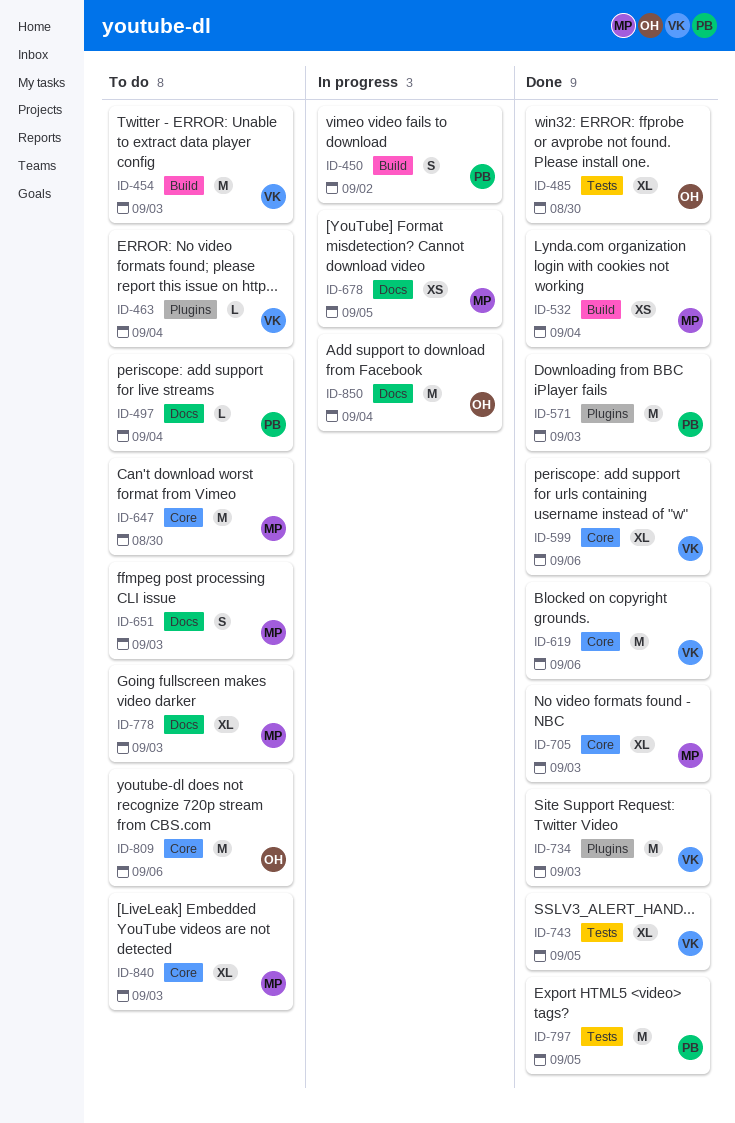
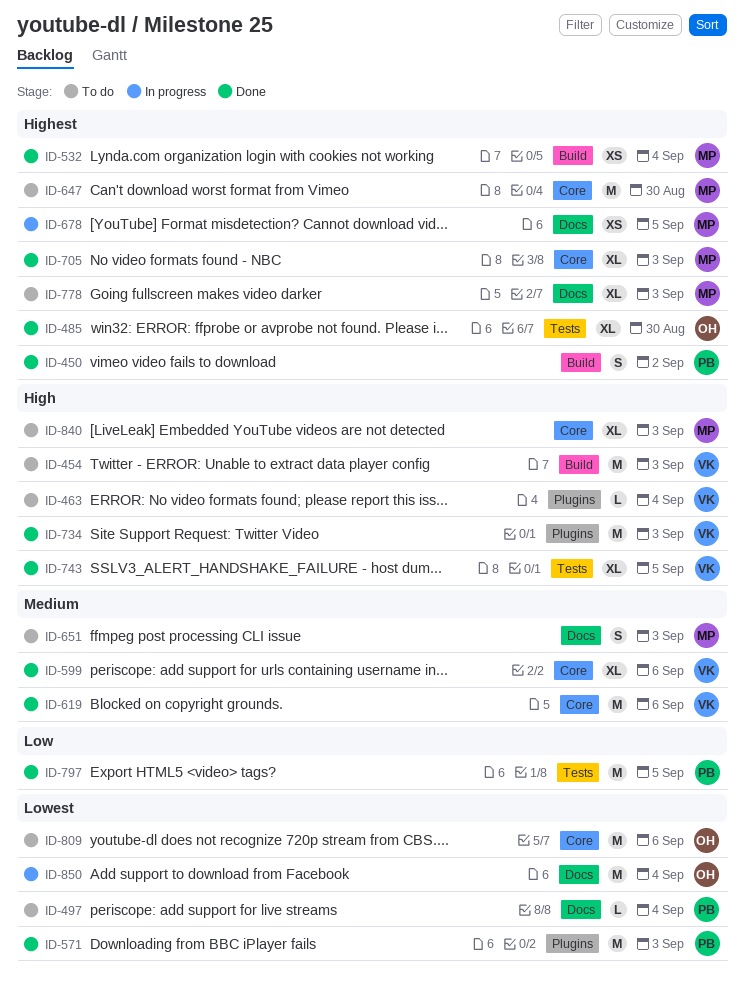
ID-450, status: In progress -> Done

